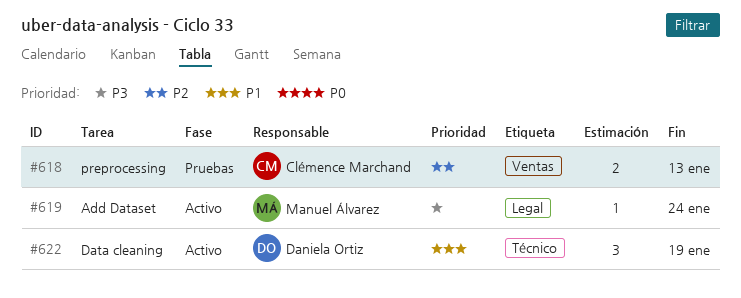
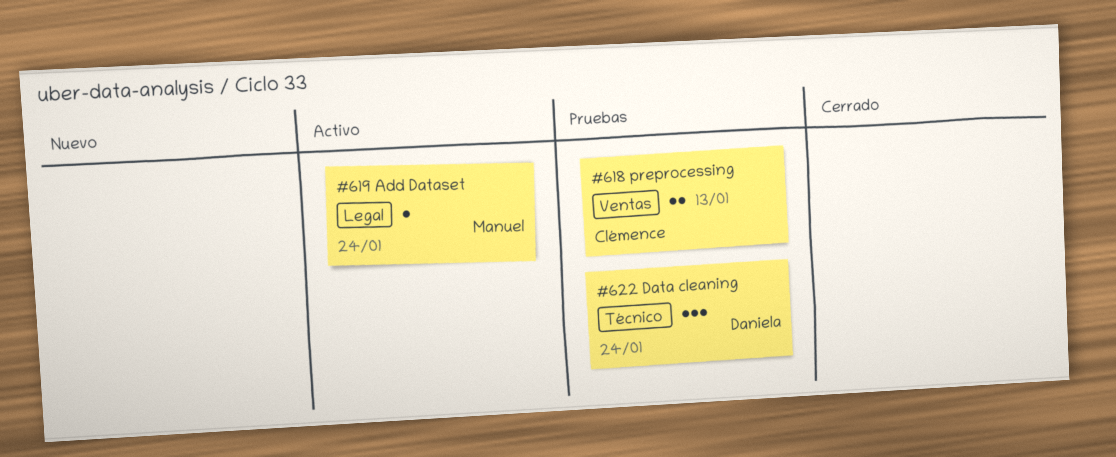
#622, status: Activo -> Pruebas
#622, due: Jan 19 -> Jan 24

